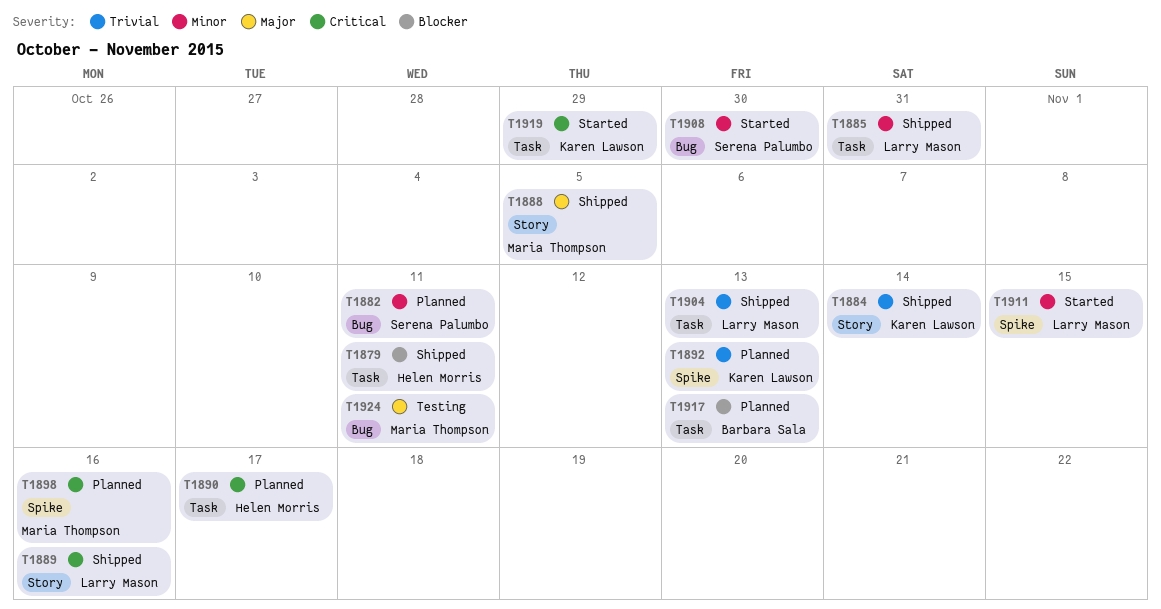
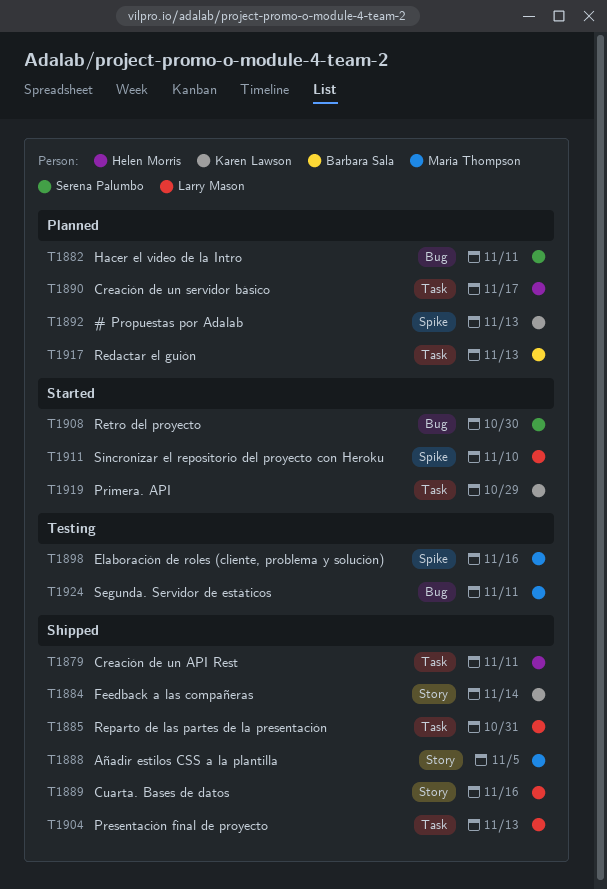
T1898, status: Planned -> Testing
T1911, due: Nov 15 -> Nov 10

